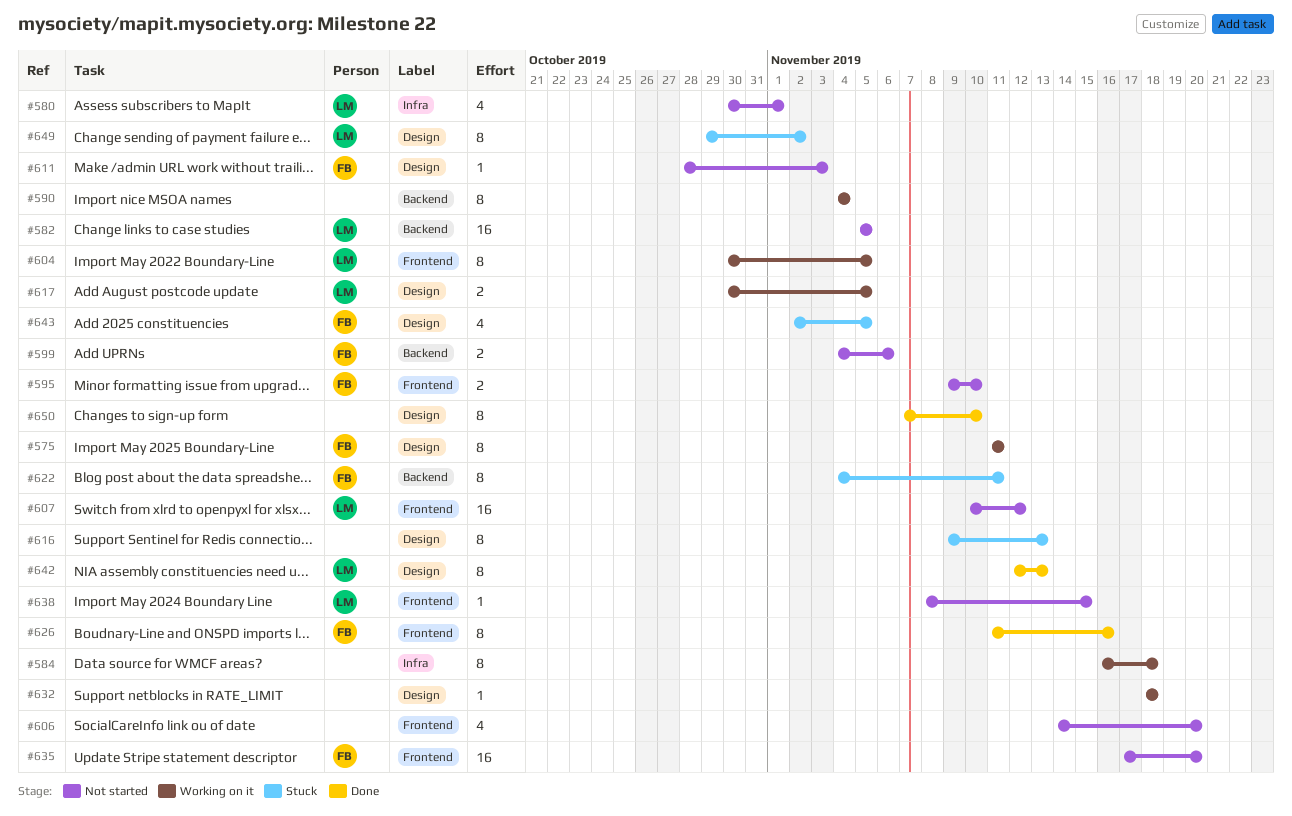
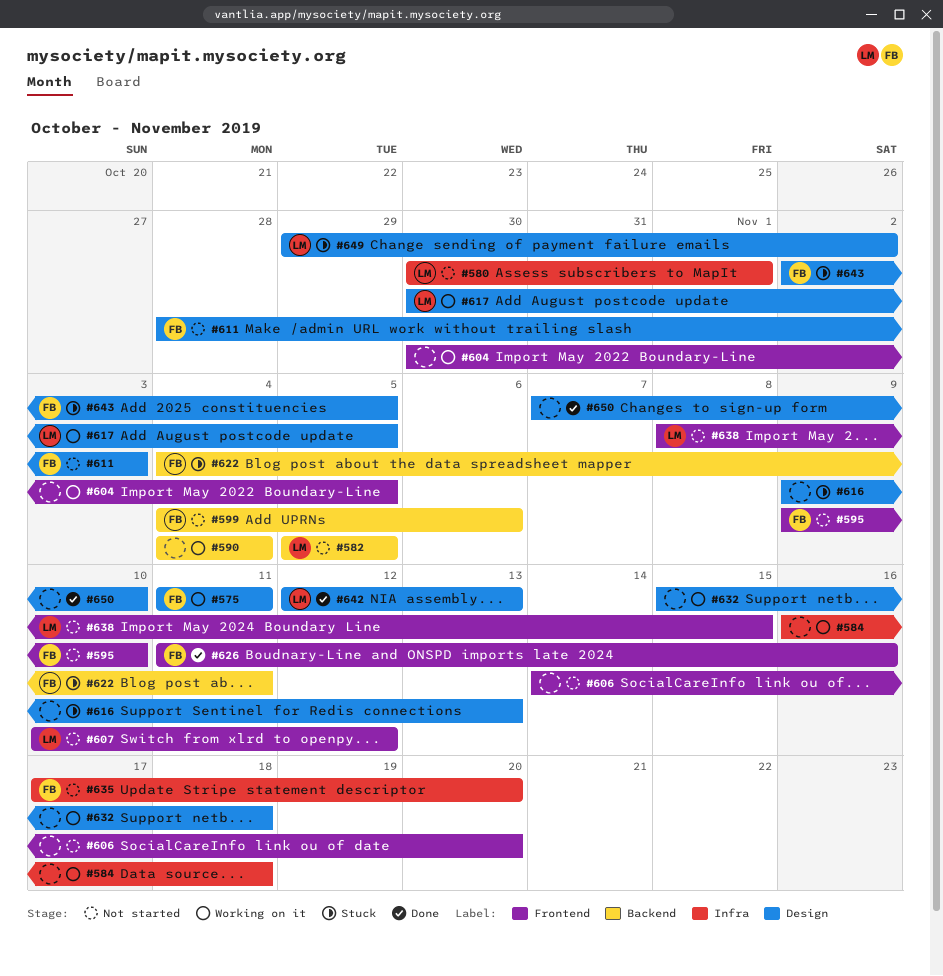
#604, owner: LM -> none
#632, start: Nov 18 -> Nov 15
#635, label: Frontend -> Infra

